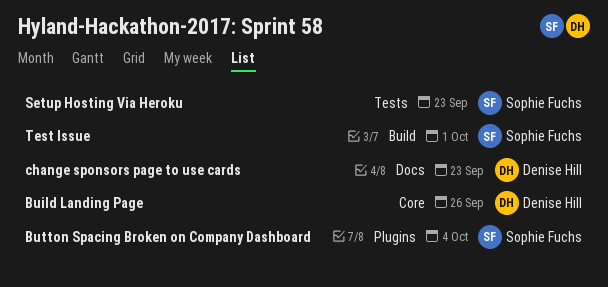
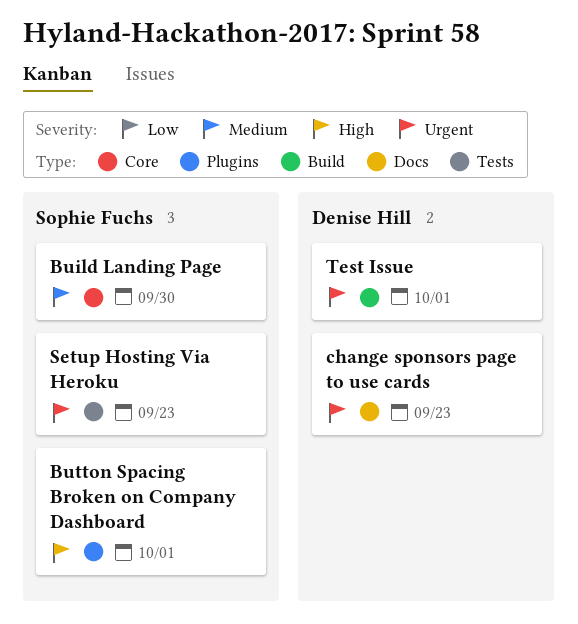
Build Landing Page, owner: Denise Hill -> Sophie Fuchs
Build Landing Page, due: Sep 26 -> Sep 30
Button Spacing Broken on Company Dashboard, due: Oct 4 -> Oct 1
Test Issue, owner: Sophie Fuchs -> Denise Hill

